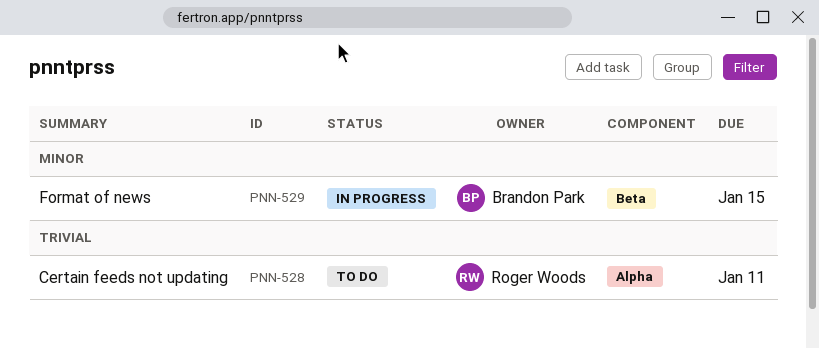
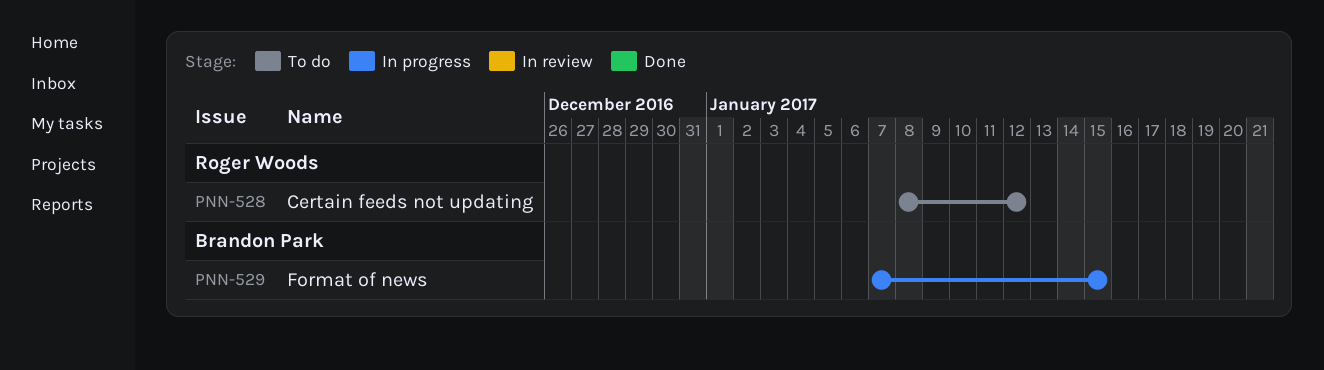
PNN-528, due: Jan 11 -> Jan 12

